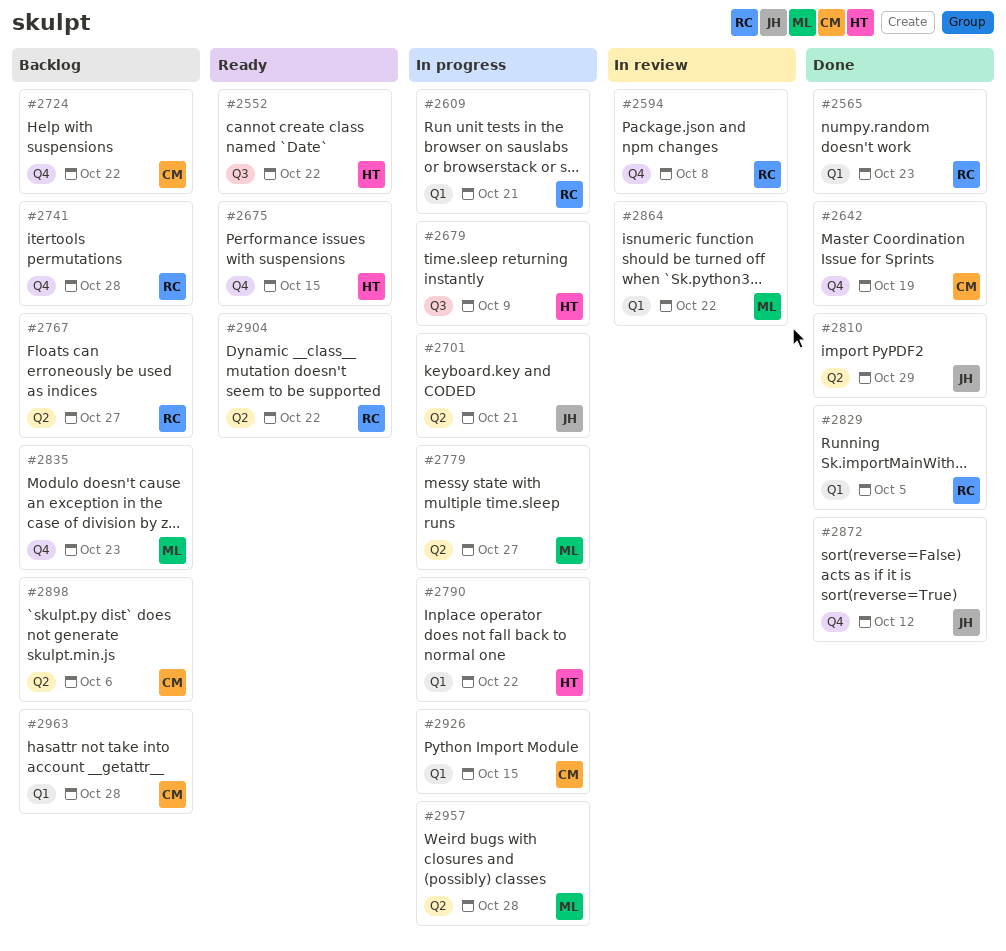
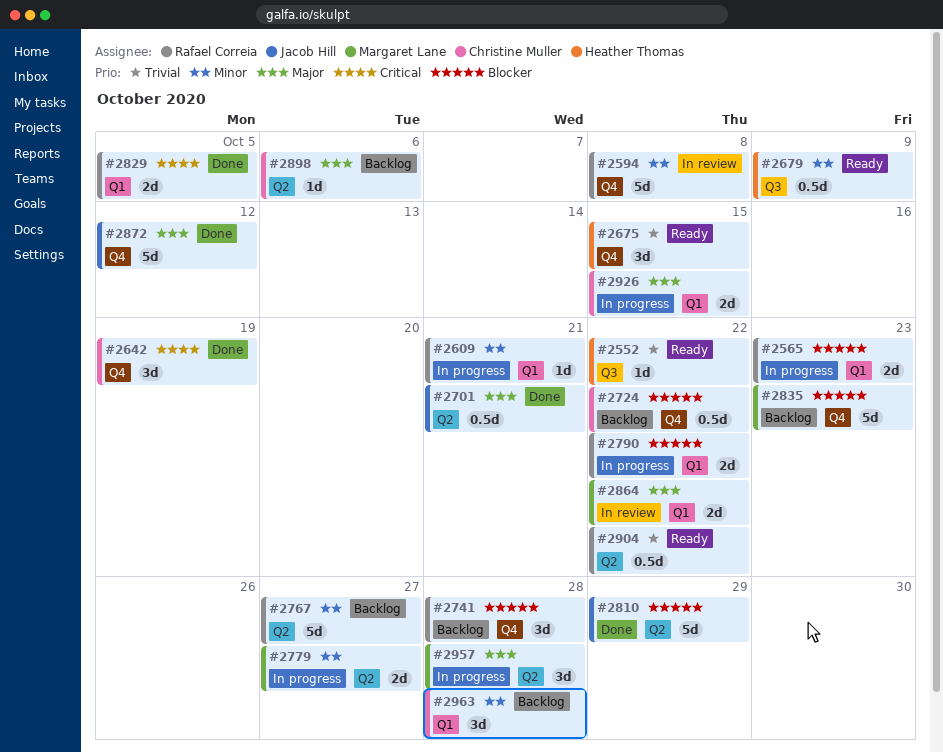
#2565, status: Done -> In progress
#2679, status: In progress -> Ready
#2701, status: In progress -> Done
#2790, owner: Heather Thomas -> Rafael Correia

